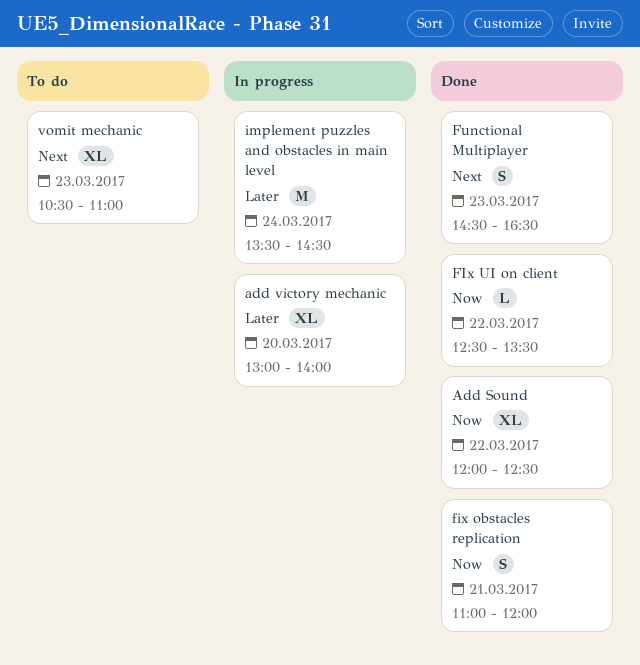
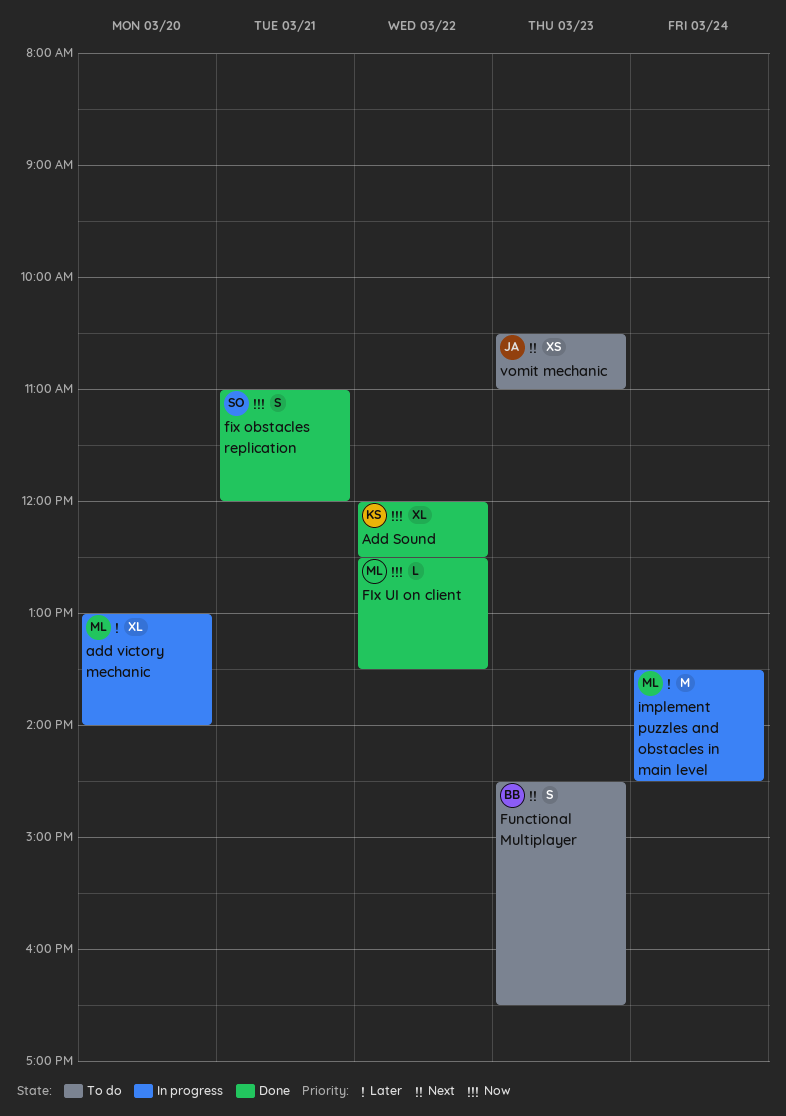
Functional Multiplayer, status: Done -> To do
vomit mechanic, estimate: XL -> XS

